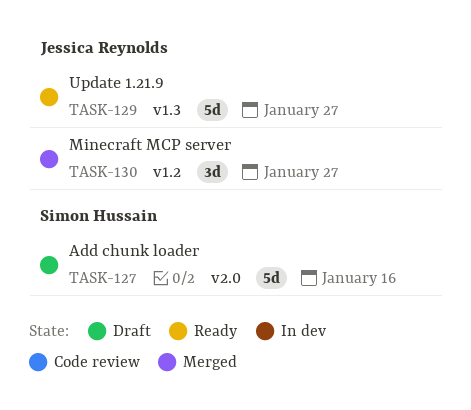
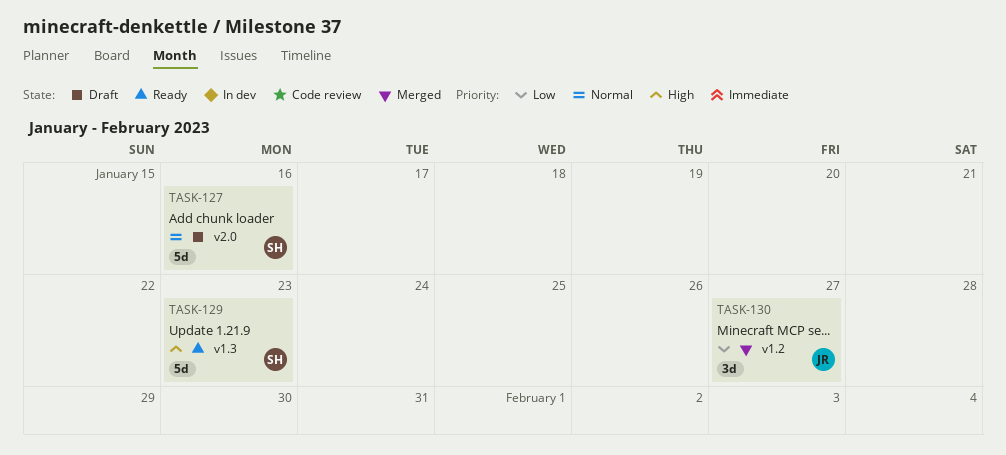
TASK-129, owner: Jessica Reynolds -> Simon Hussain
TASK-129, due: Jan 27 -> Jan 23

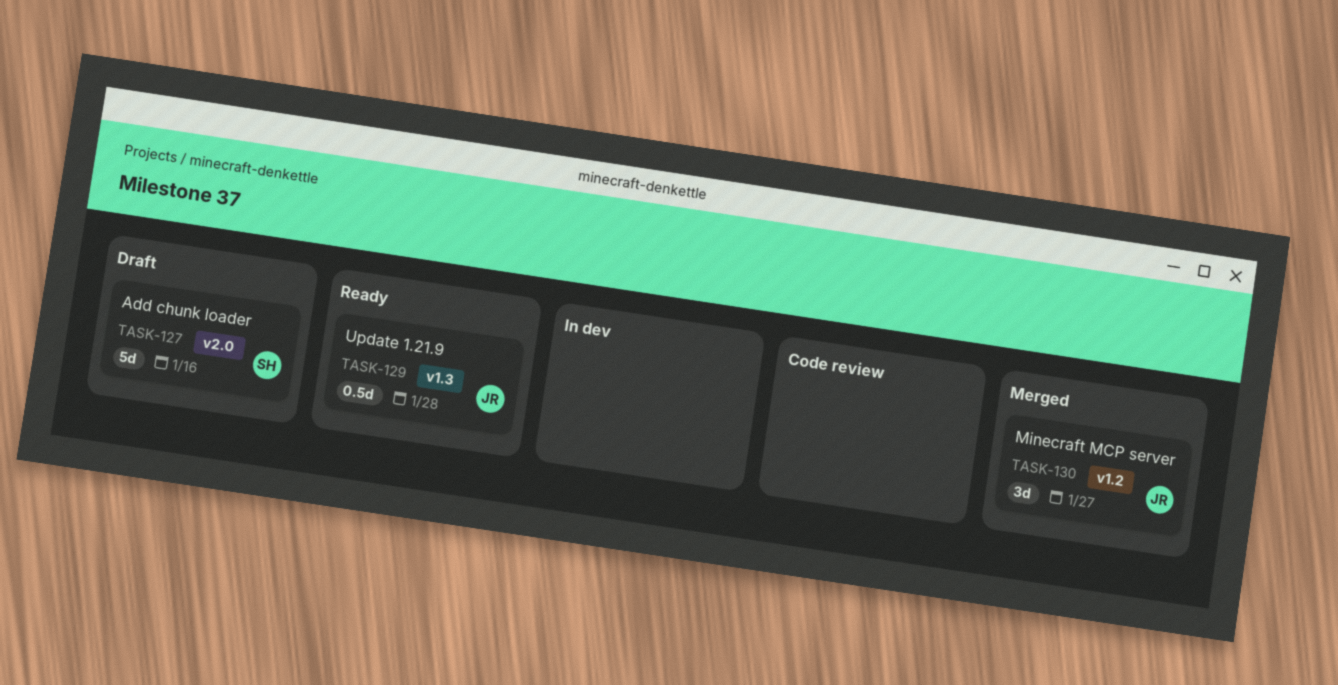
TASK-129, owner: SH -> JR
TASK-129, estimate: 5d -> 0.5d
TASK-129, due: Jan 23 -> Jan 28

